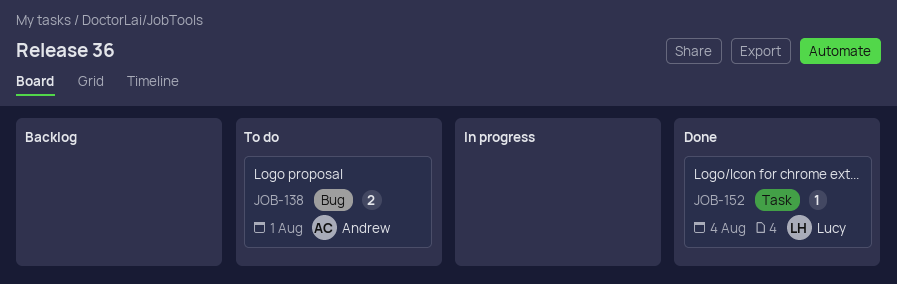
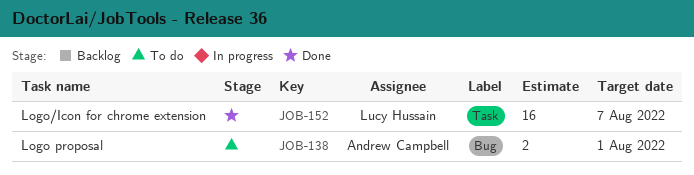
JOB-152, estimate: 1 -> 16
JOB-152, due: Aug 4 -> Aug 7

